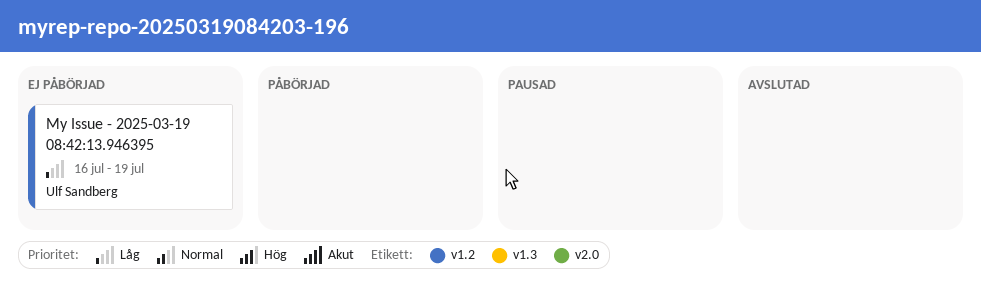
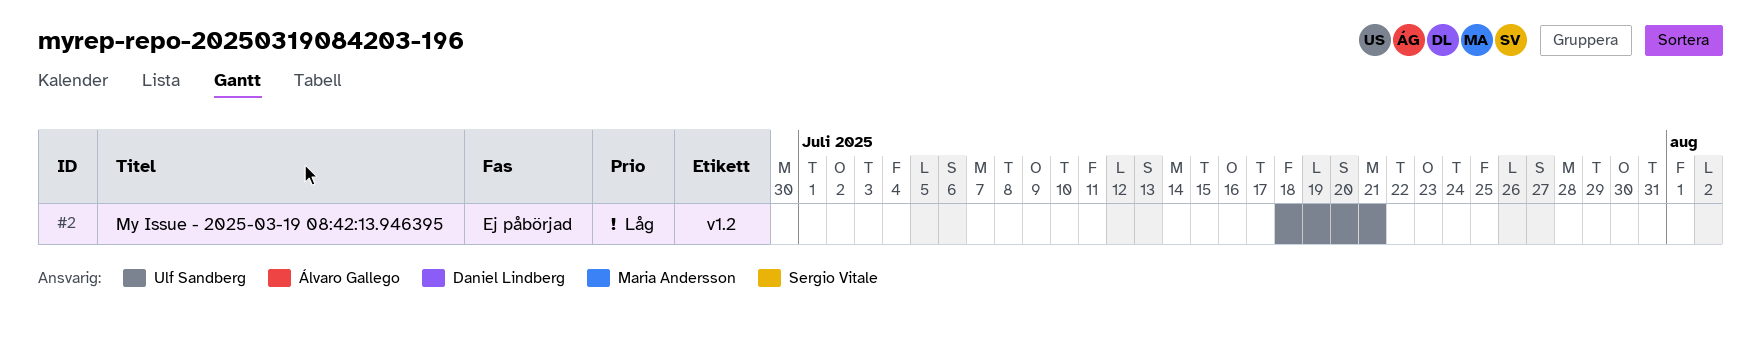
My Issue - 2025-03-19 08:42:13.946395, start: Jul 16 -> Jul 18
My Issue - 2025-03-19 08:42:13.946395, due: Jul 19 -> Jul 21

